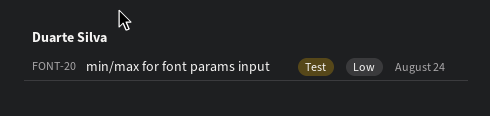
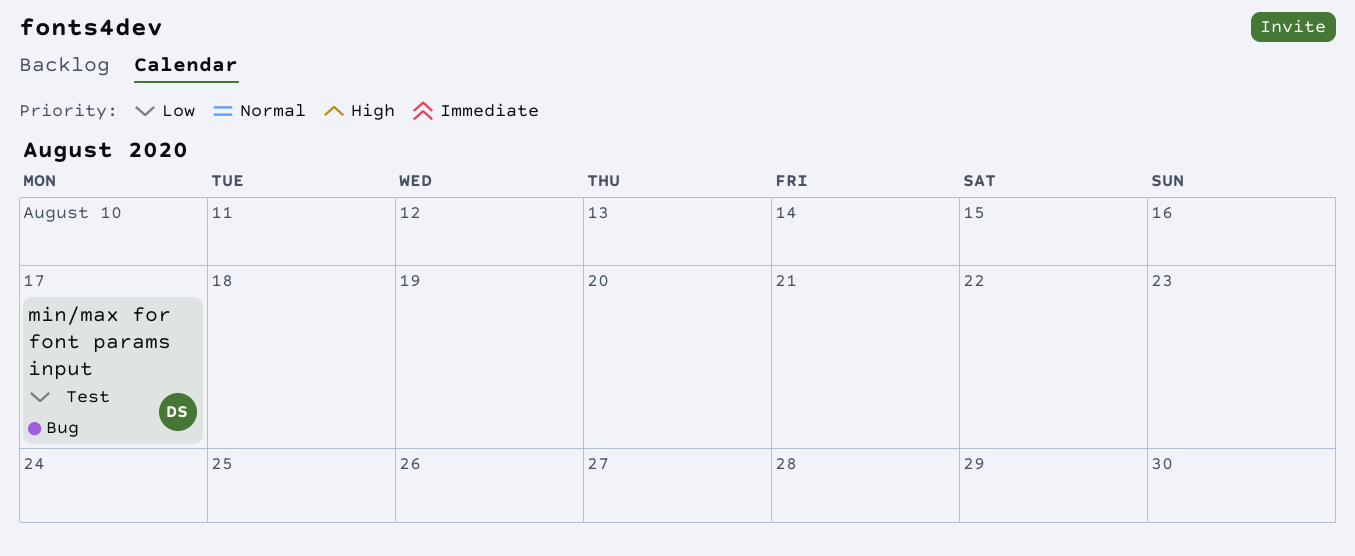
min/max for font params input, due: Aug 24 -> Aug 17

